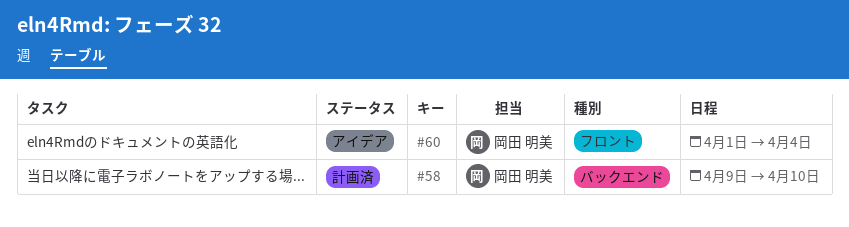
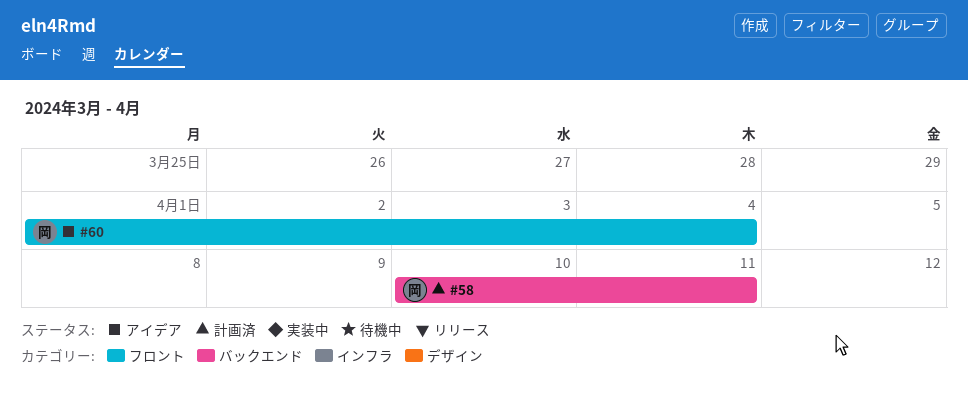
#58, start: Apr 9 -> Apr 10
#58, due: Apr 10 -> Apr 11

